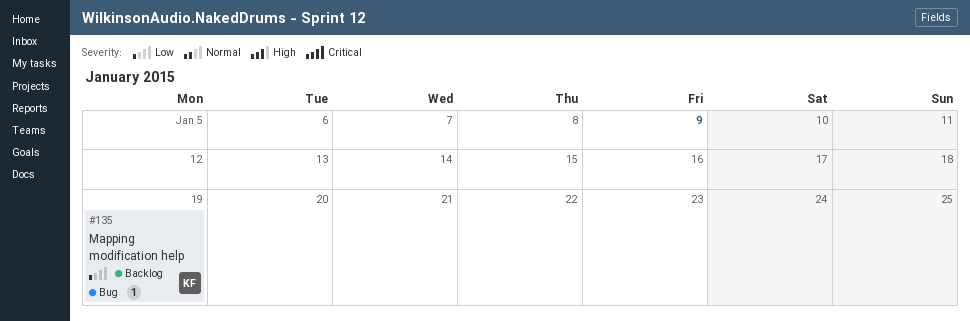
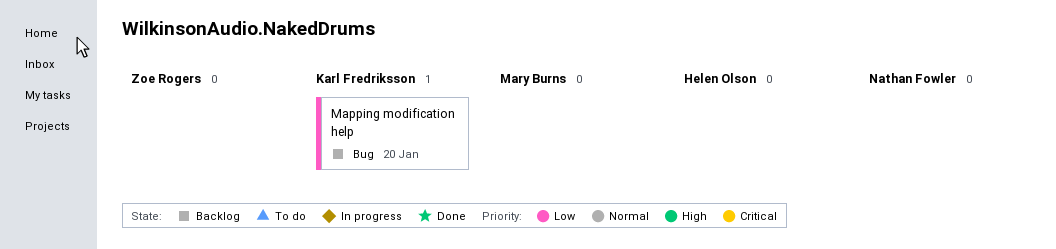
Mapping modification help, due: Jan 19 -> Jan 20

